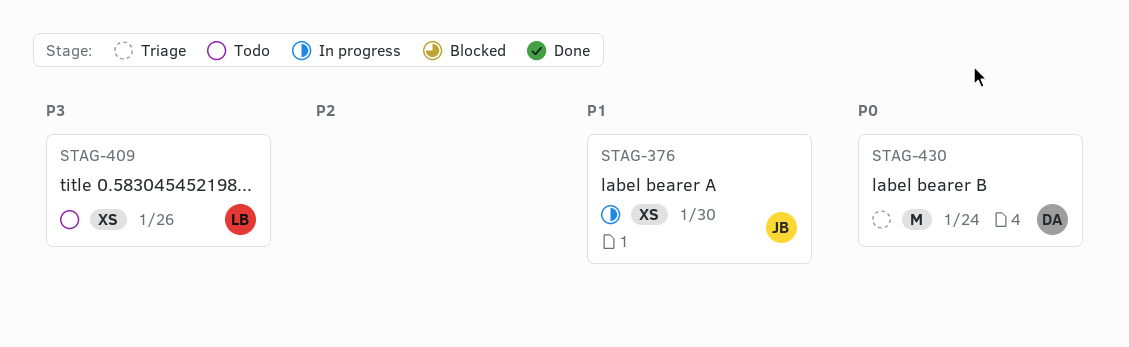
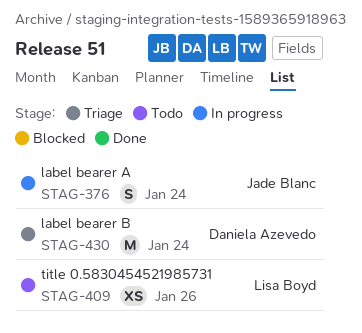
STAG-376, estimate: XS -> S
STAG-376, due: Jan 30 -> Jan 24

